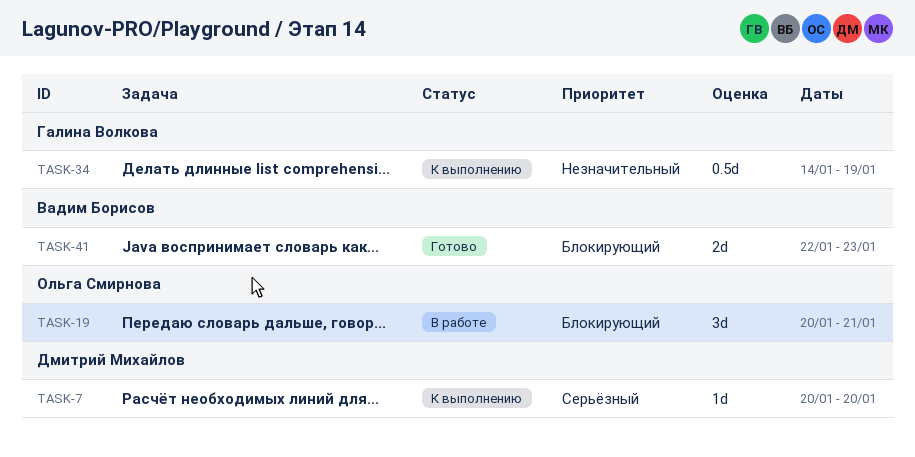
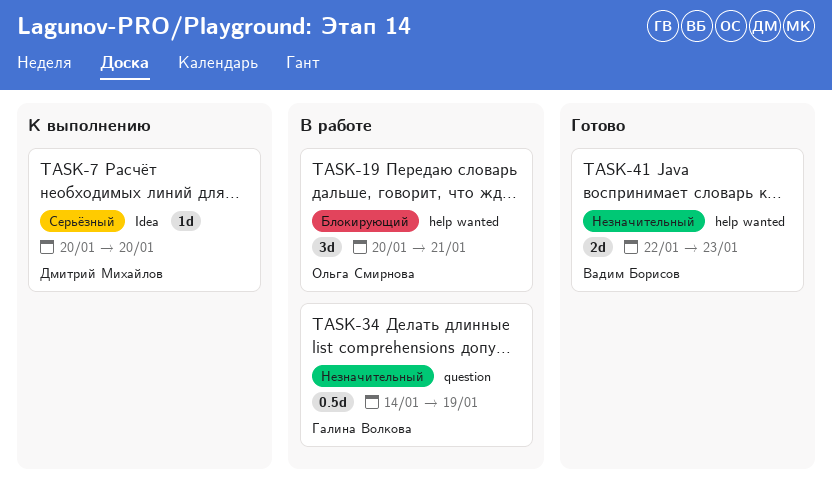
TASK-34, status: К выполнению -> В работе
TASK-41, priority: Блокирующий -> Незначительный

